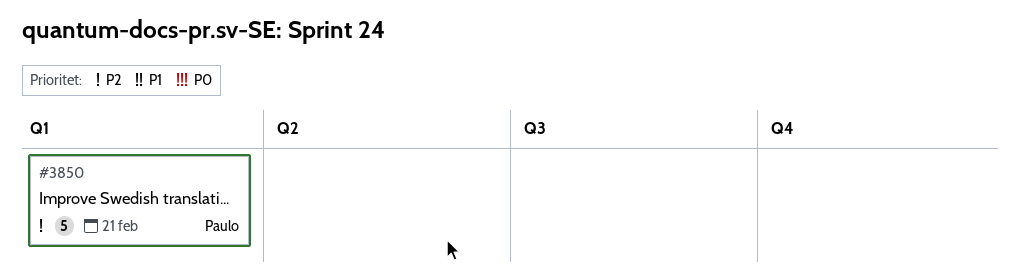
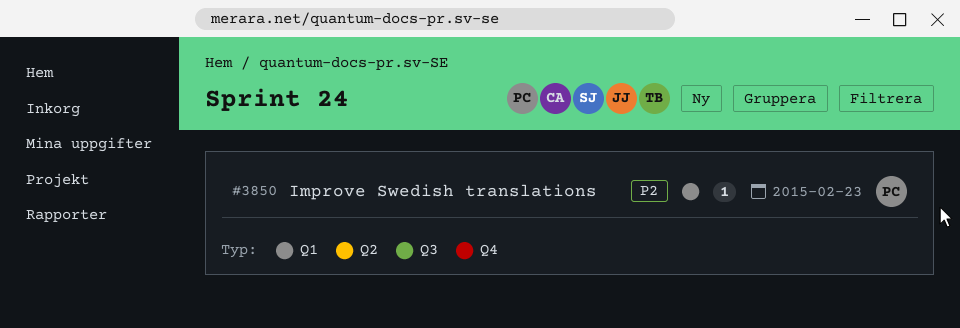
#3850, estimate: 5 -> 1
#3850, due: Feb 21 -> Feb 23

